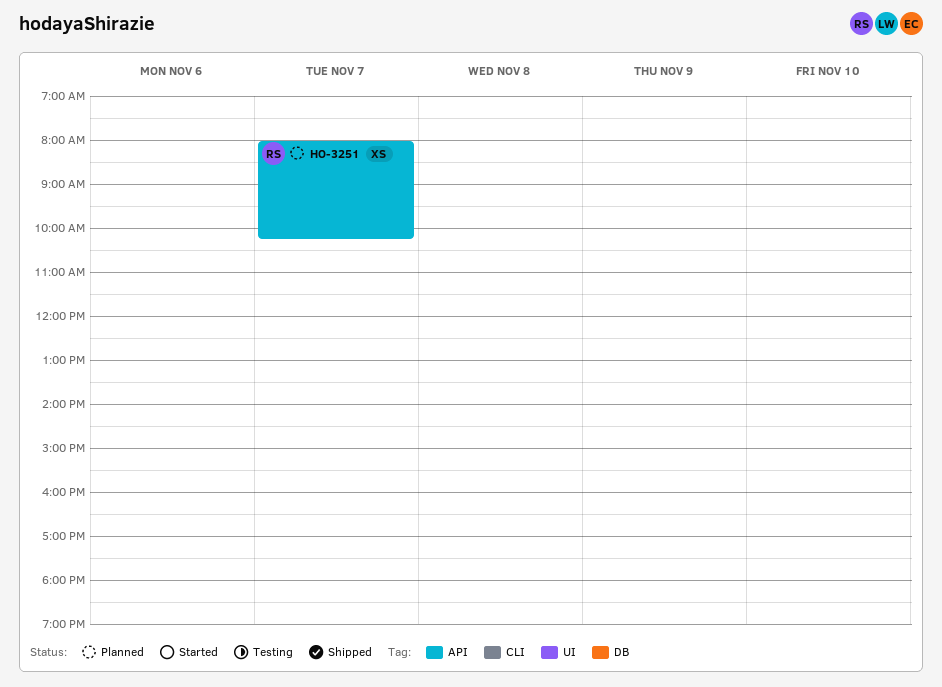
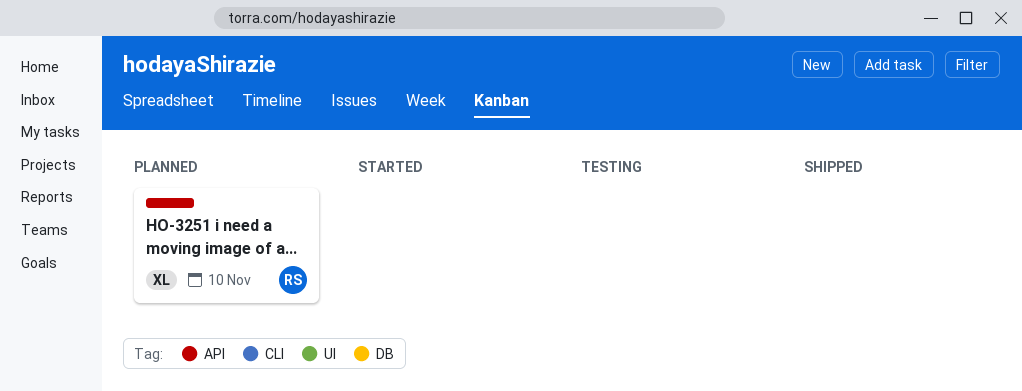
HO-3251, estimate: XS -> XL
HO-3251, day: Nov 7 -> Nov 10

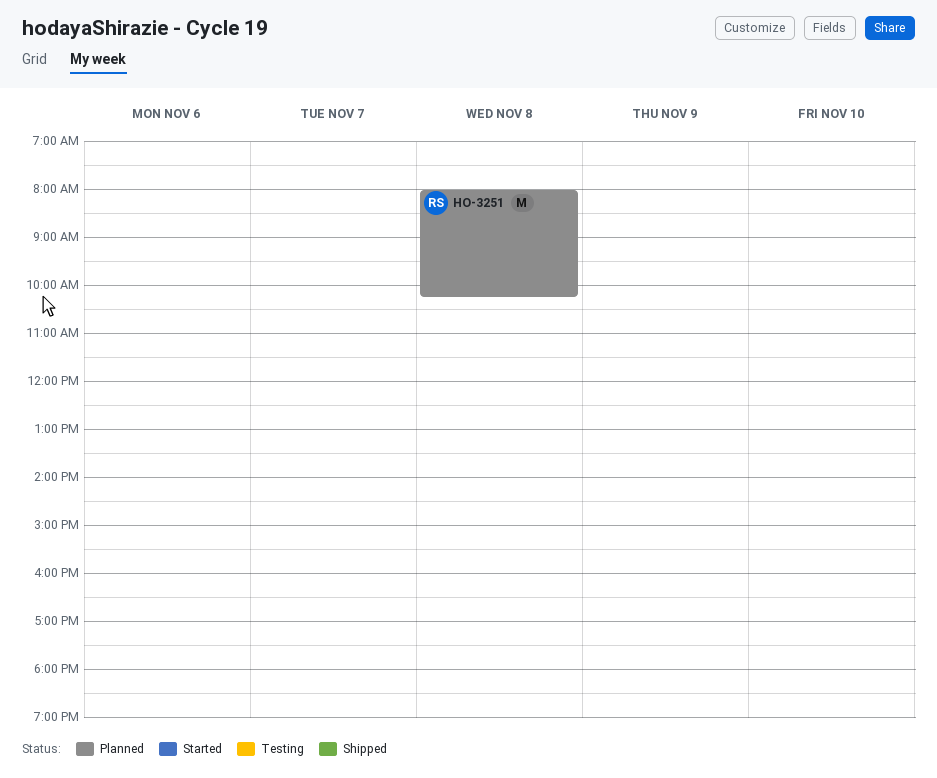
HO-3251, estimate: XL -> M
HO-3251, day: Nov 10 -> Nov 8

